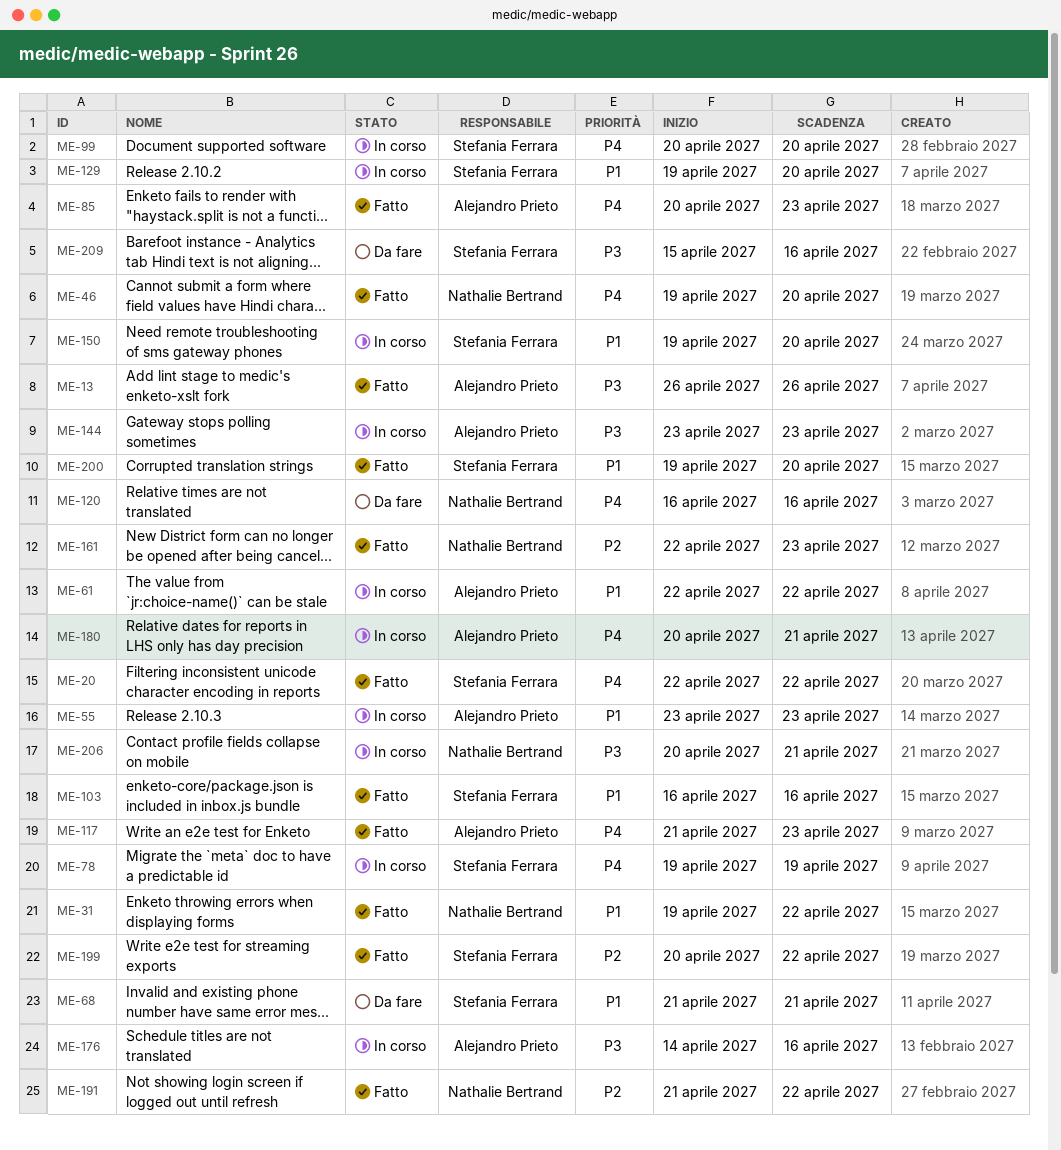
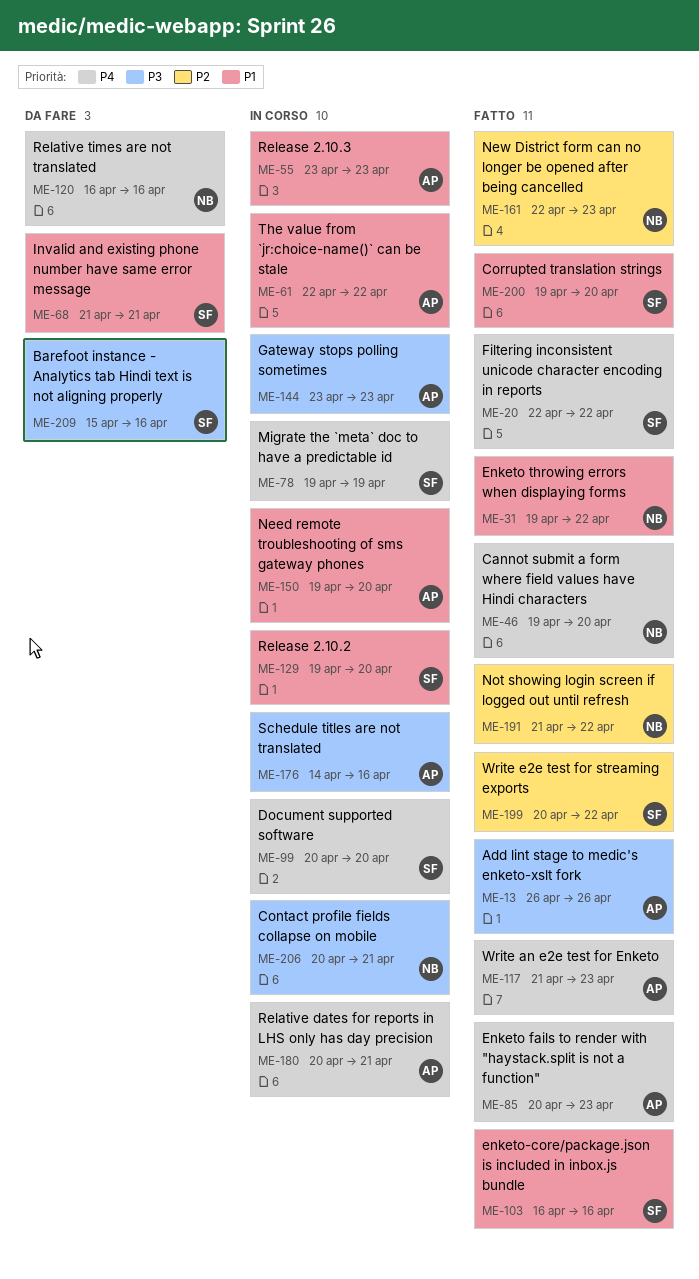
ME-150, owner: Stefania Ferrara -> Alejandro Prieto

